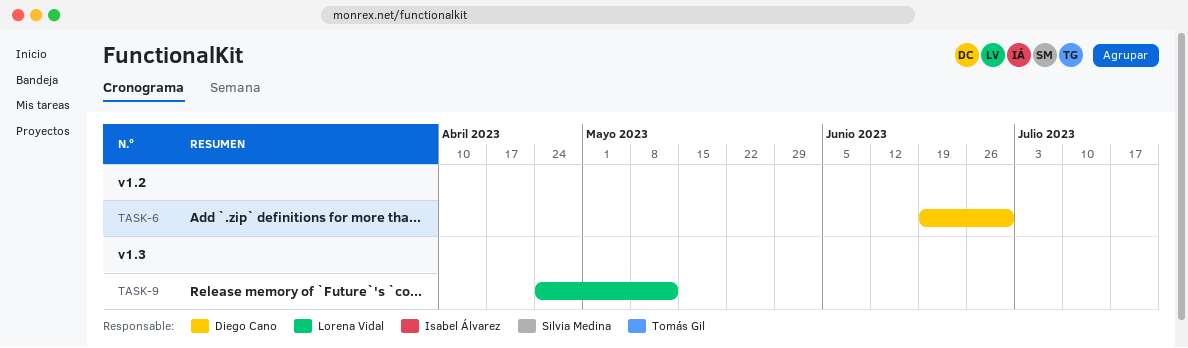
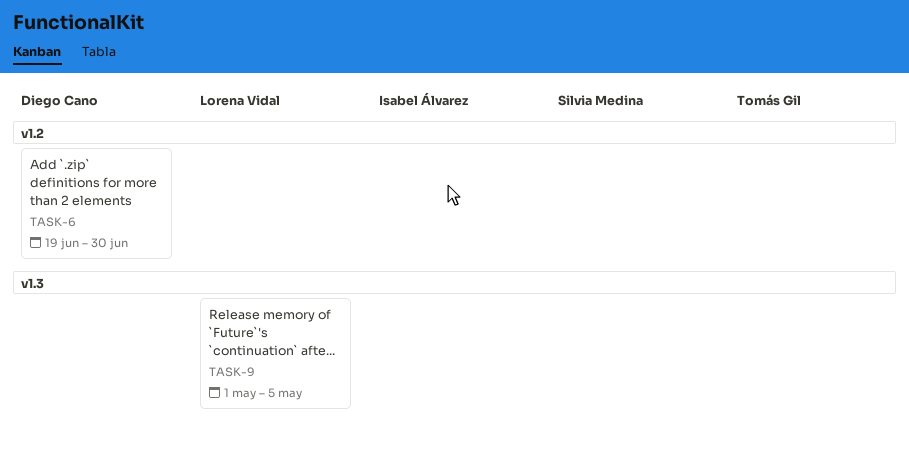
TASK-9, start: Apr 24 -> May 1
TASK-9, due: May 12 -> May 5

